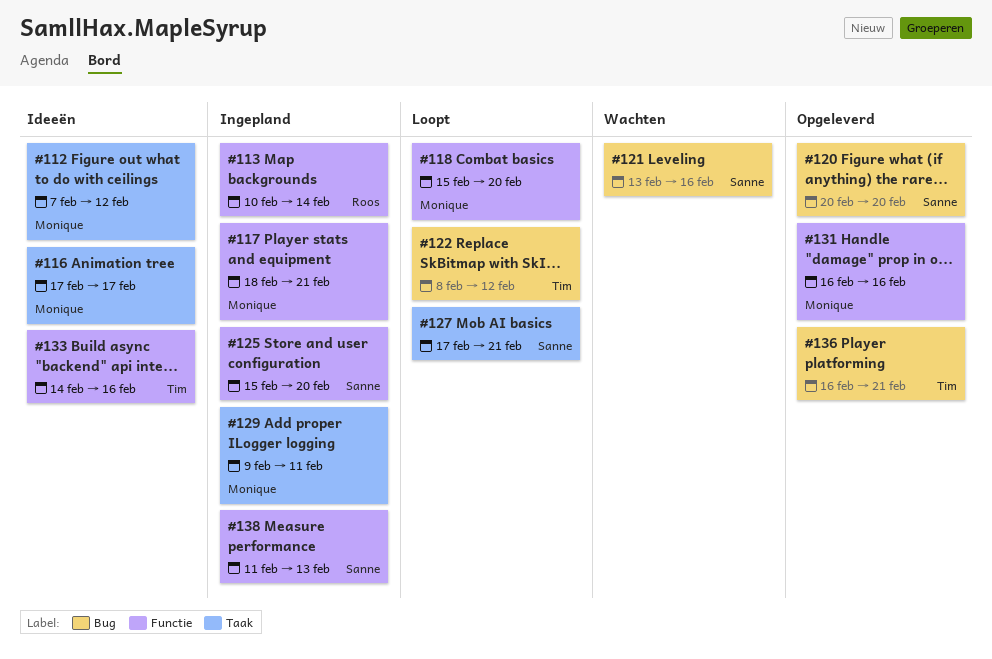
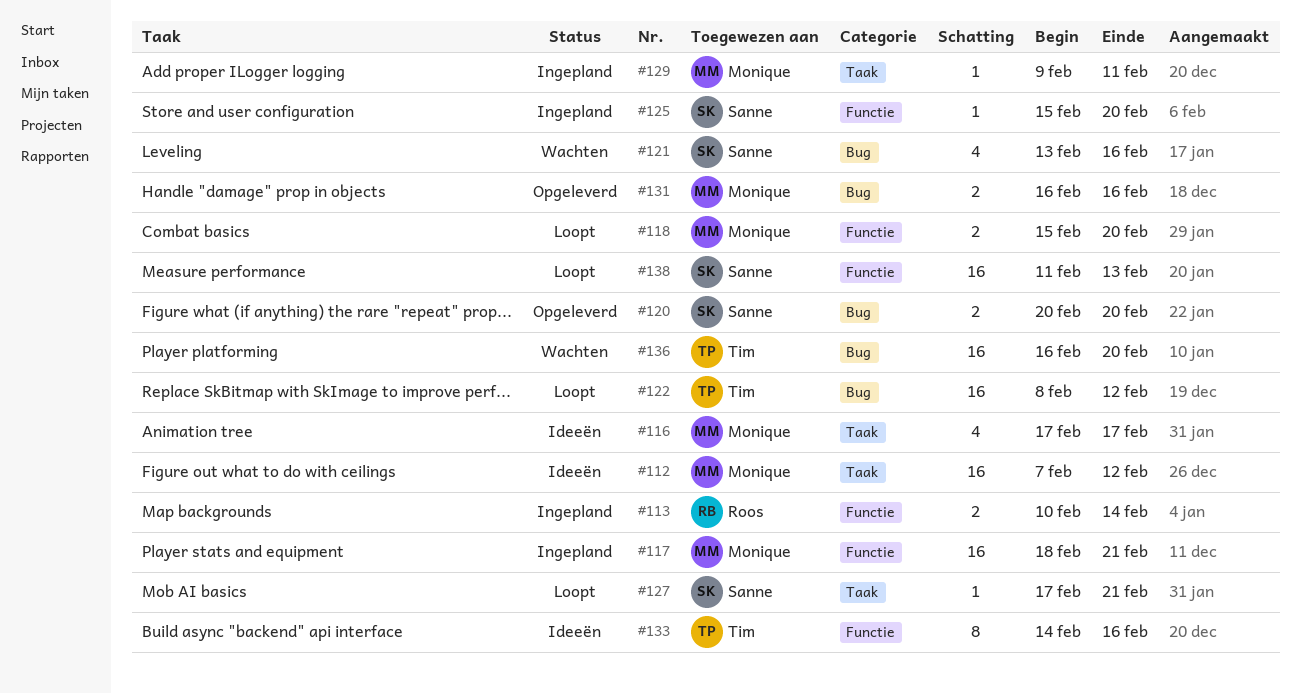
#131, label: Functie -> Bug
#136, status: Opgeleverd -> Wachten
#136, due: Feb 21 -> Feb 20
#138, status: Ingepland -> Loopt

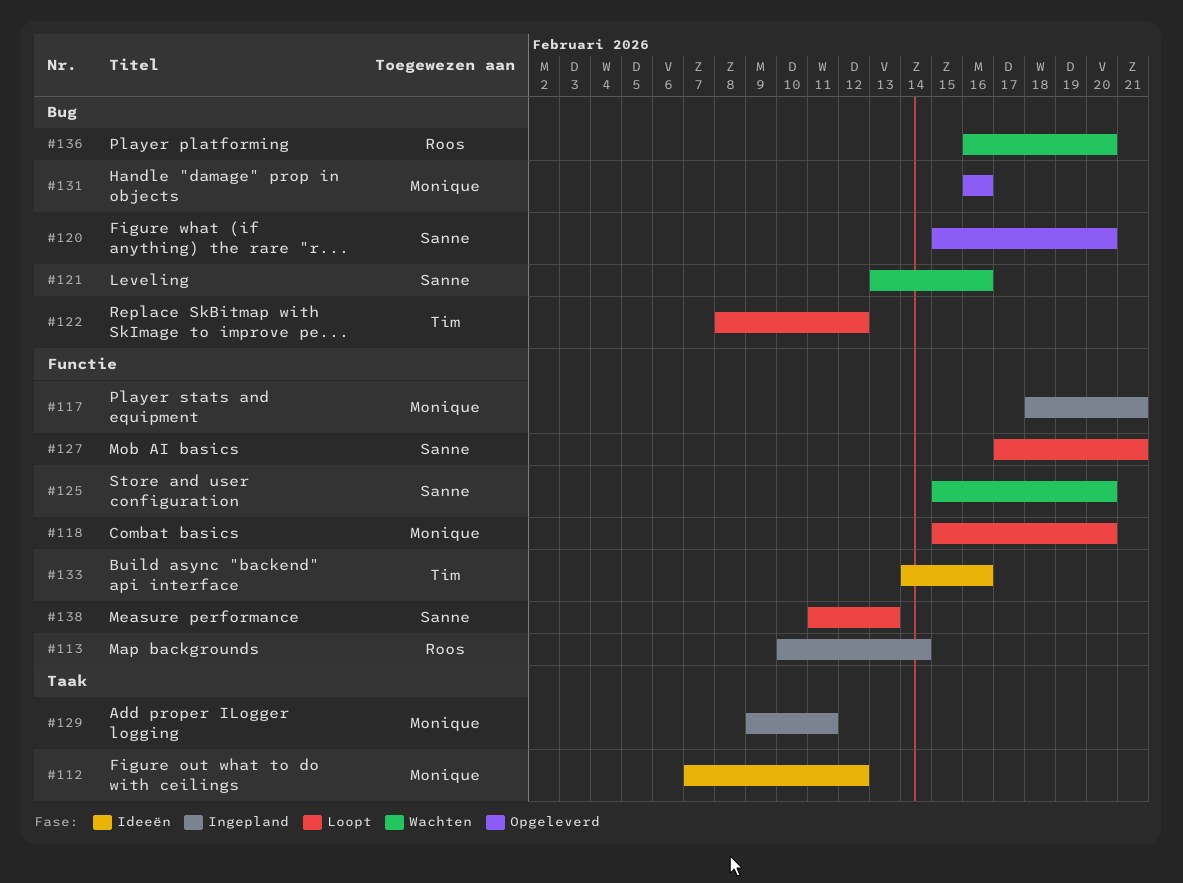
#116: present -> none
#120, start: Feb 20 -> Feb 15
#125, status: Ingepland -> Wachten
#127, label: Taak -> Functie
#136, owner: Tim -> Roos

